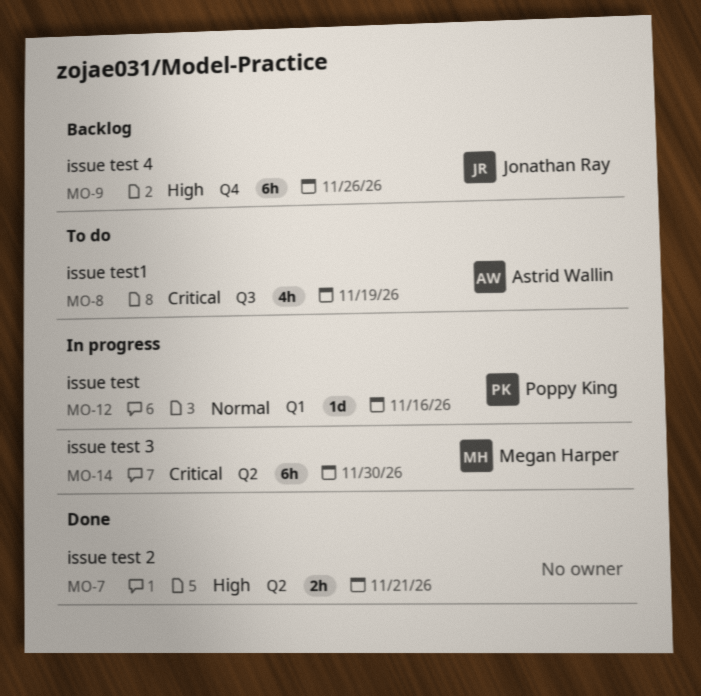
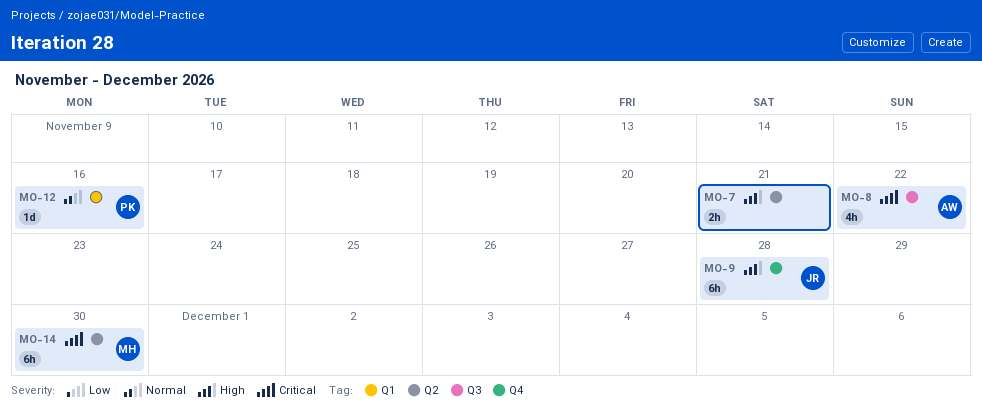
MO-8, due: Nov 19 -> Nov 22
MO-9, due: Nov 26 -> Nov 28

